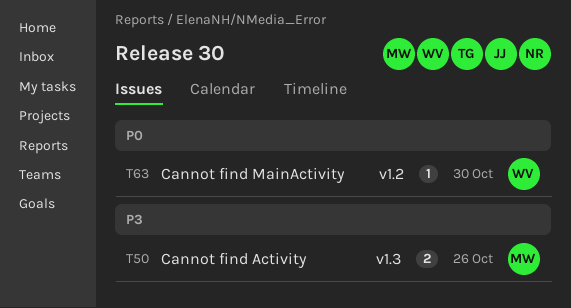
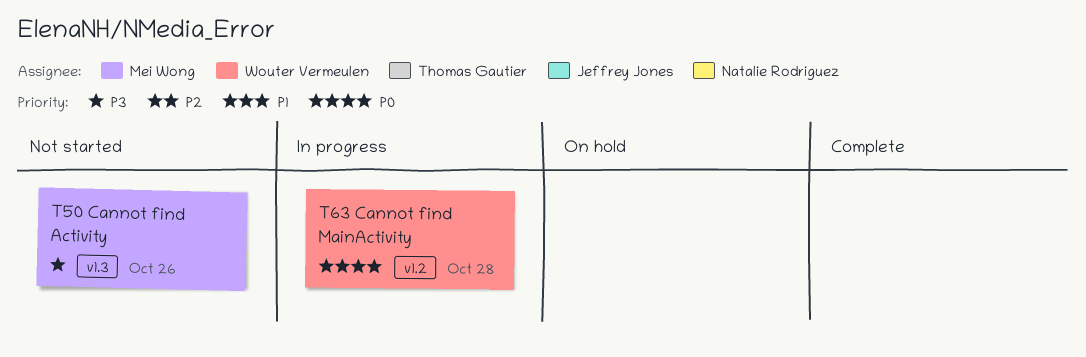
T63, due: Oct 30 -> Oct 28

